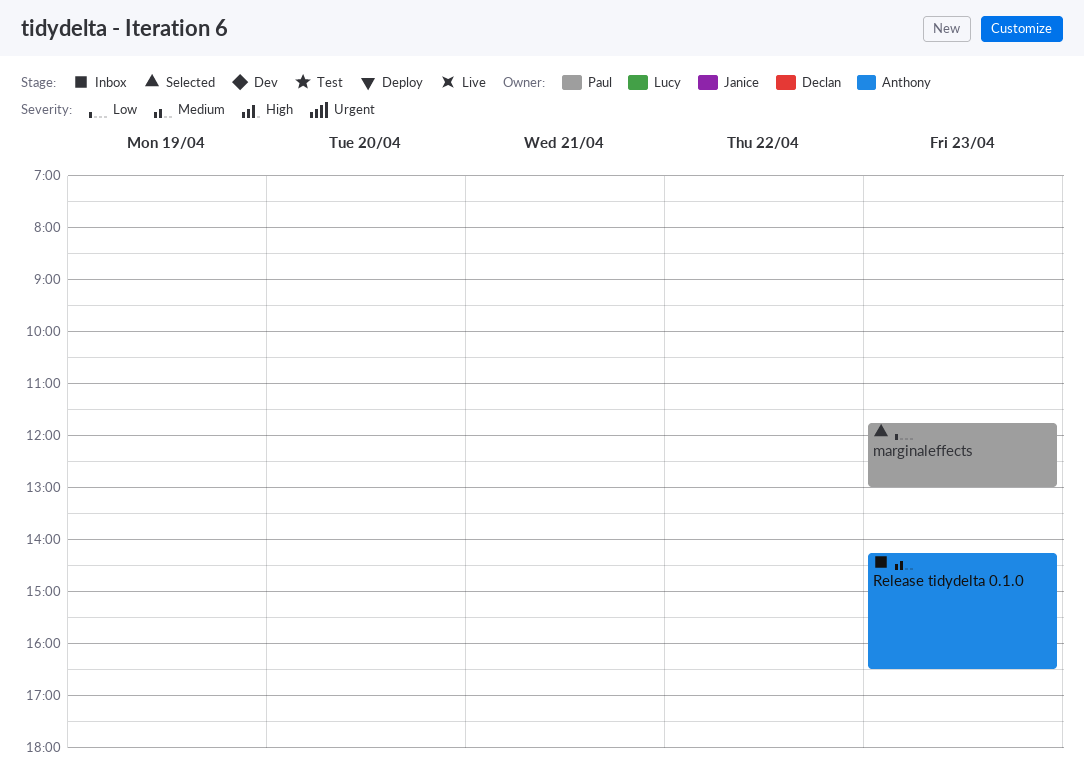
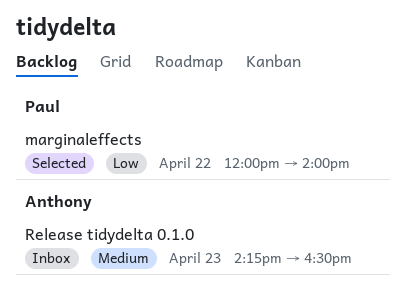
marginaleffects, day: Apr 23 -> Apr 22
marginaleffects, begins: 11:45 -> 12:00
marginaleffects, ends: 13:00 -> 14:00

